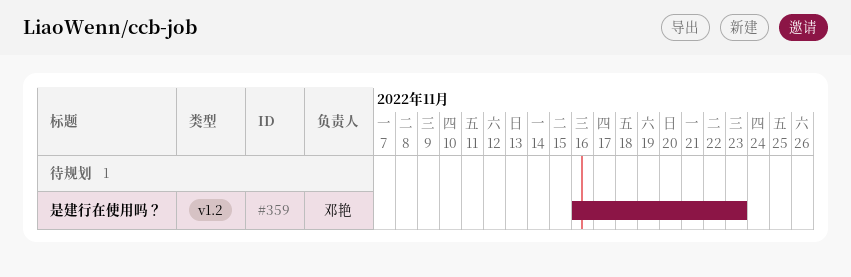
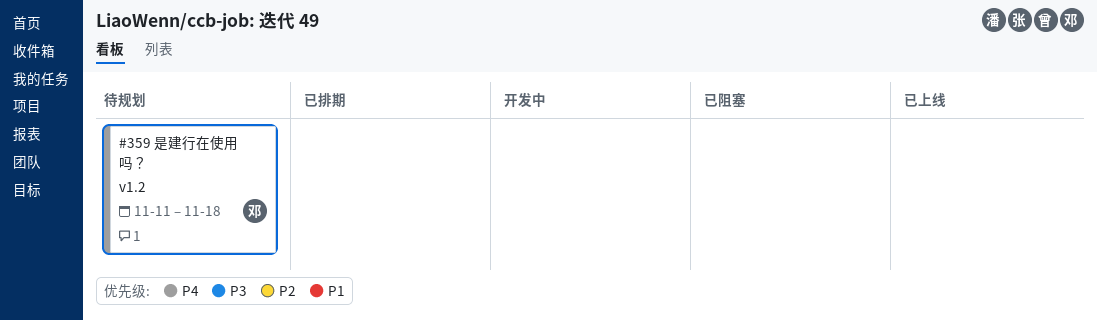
#359, start: Nov 16 -> Nov 11
#359, due: Nov 23 -> Nov 18

